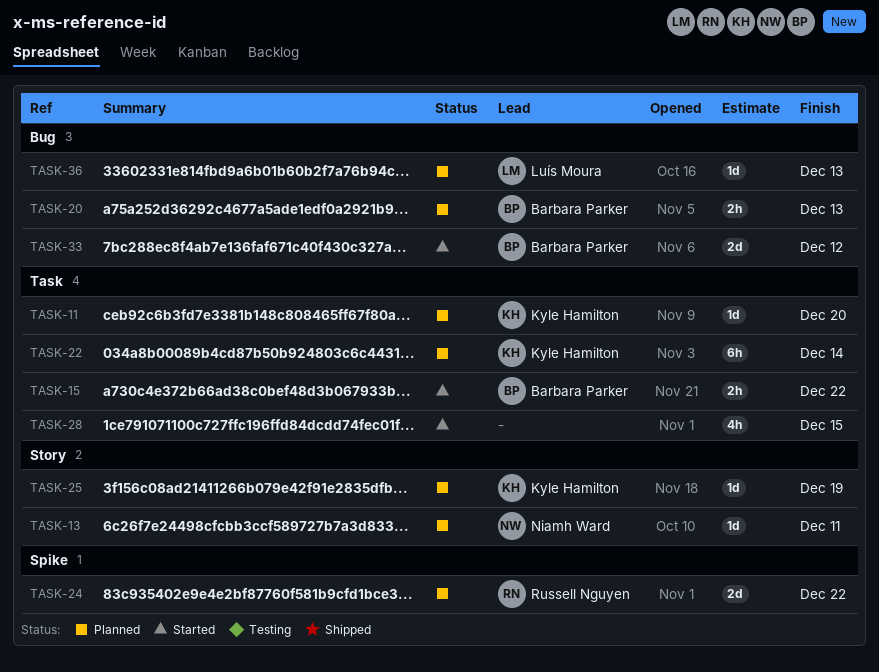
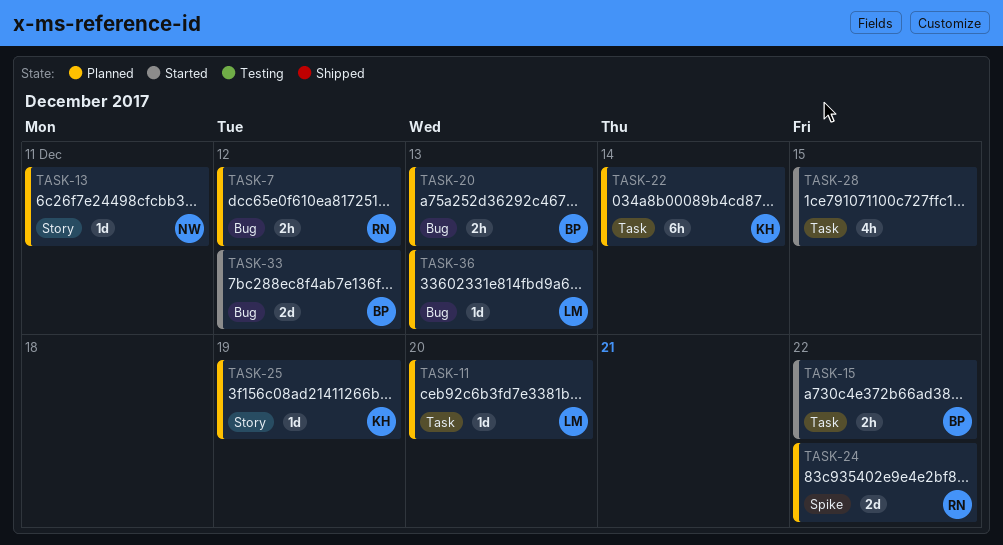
TASK-7: none -> present
TASK-11, owner: Kyle Hamilton -> Luís Moura

